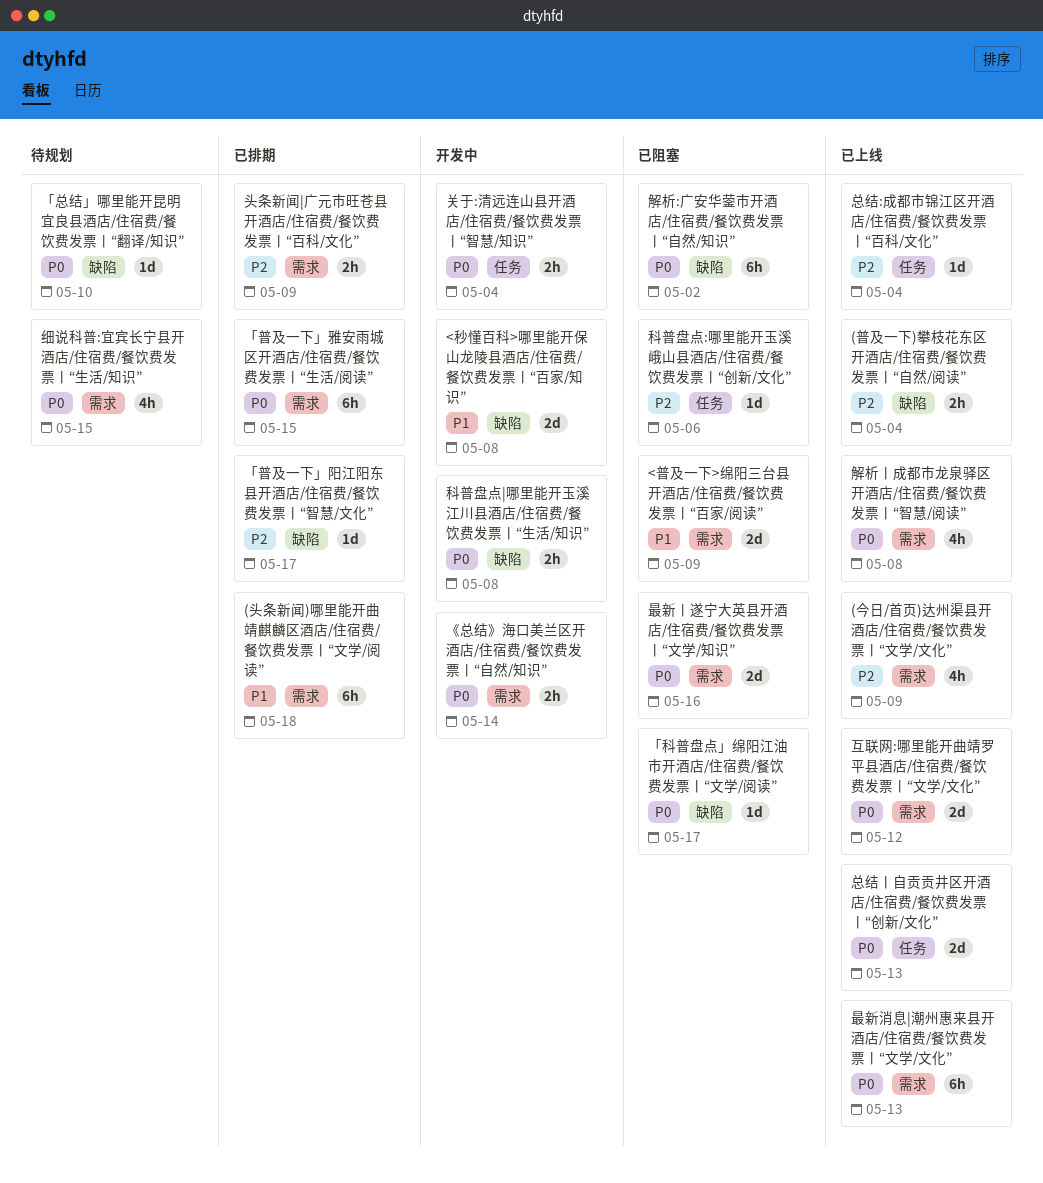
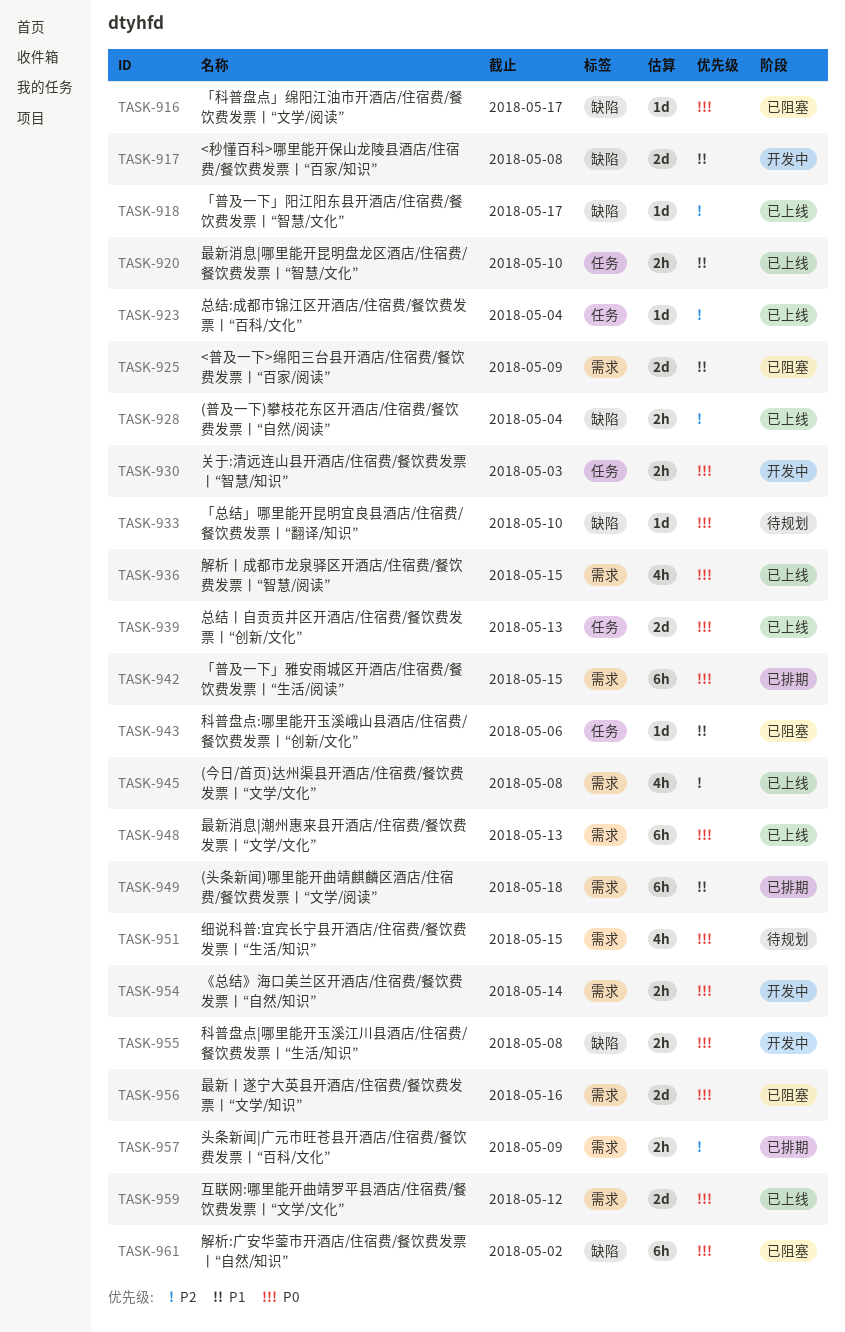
(今日/首页)达州渠县开酒店/住宿费/餐饮费发票丨“文学/文化”, due: May 9 -> May 8
「普及一下」阳江阳东县开酒店/住宿费/餐饮费发票丨“智慧/文化”, status: 已排期 -> 已上线
关于:清远连山县开酒店/住宿费/餐饮费发票丨“智慧/知识”, due: May 4 -> May 3
最新消息|哪里能开昆明盘龙区酒店/住宿费/餐饮费发票丨“智慧/文化”: none -> present
科普盘点:哪里能开玉溪峨山县酒店/住宿费/餐饮费发票丨“创新/文化”, priority: P2 -> P1
解析丨成都市龙泉驿区开酒店/住宿费/餐饮费发票丨“智慧/阅读”, due: May 8 -> May 15

